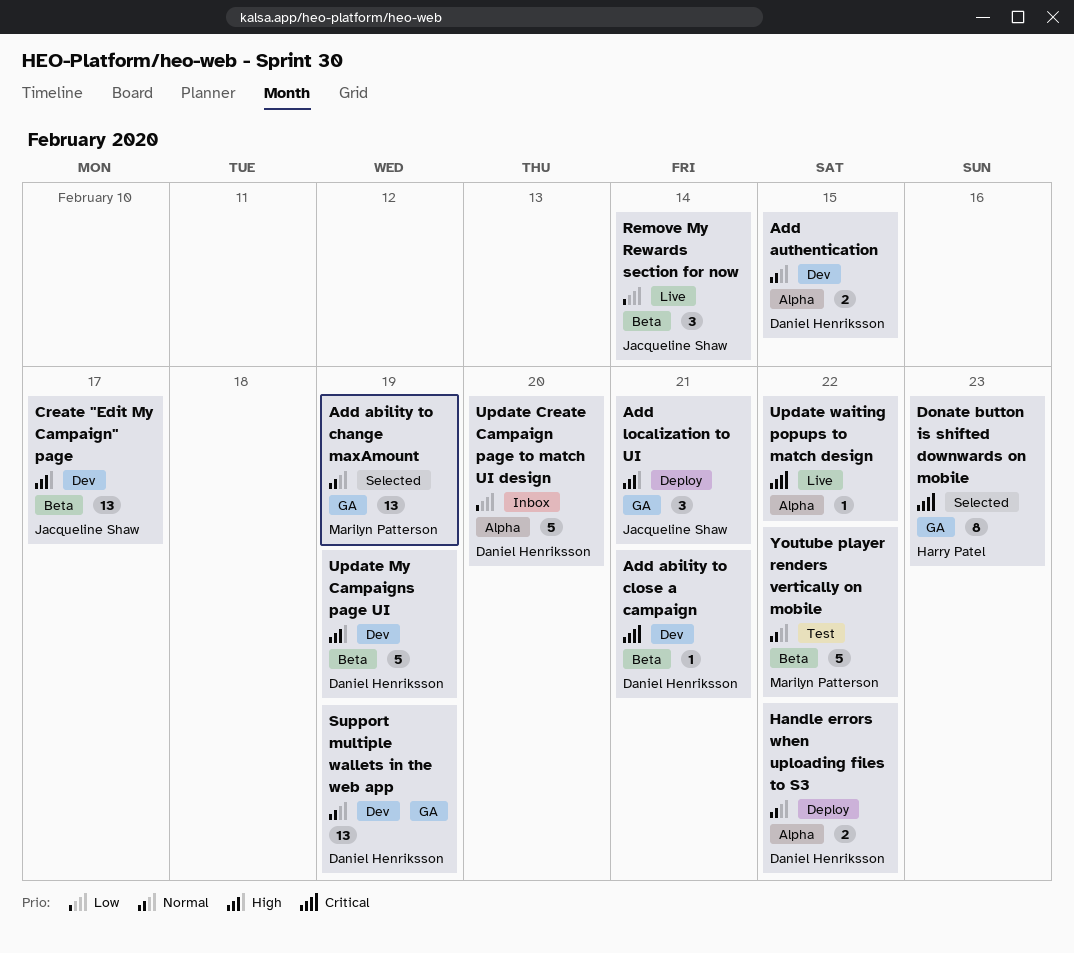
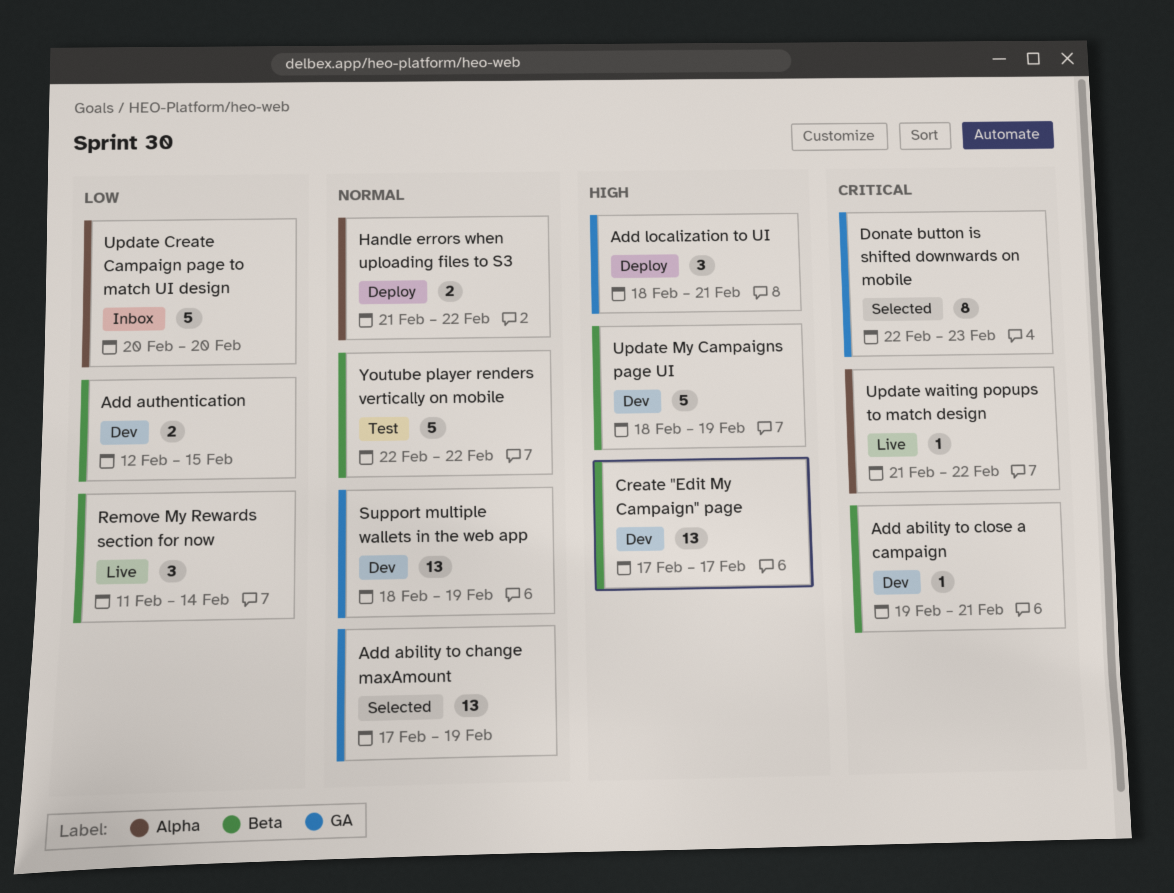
Add authentication, priority: Normal -> Low
Add authentication, label: Alpha -> Beta

